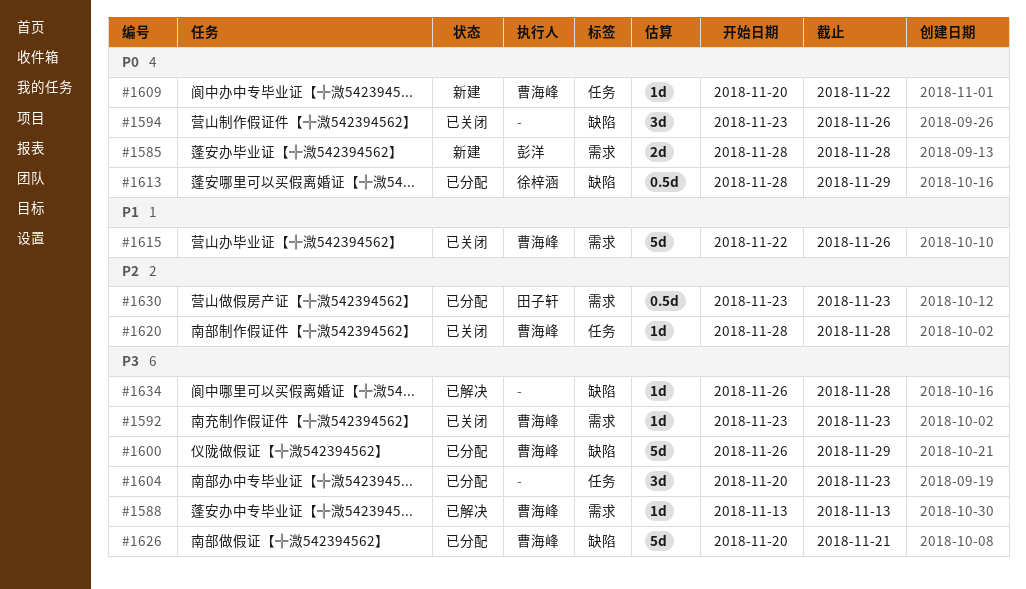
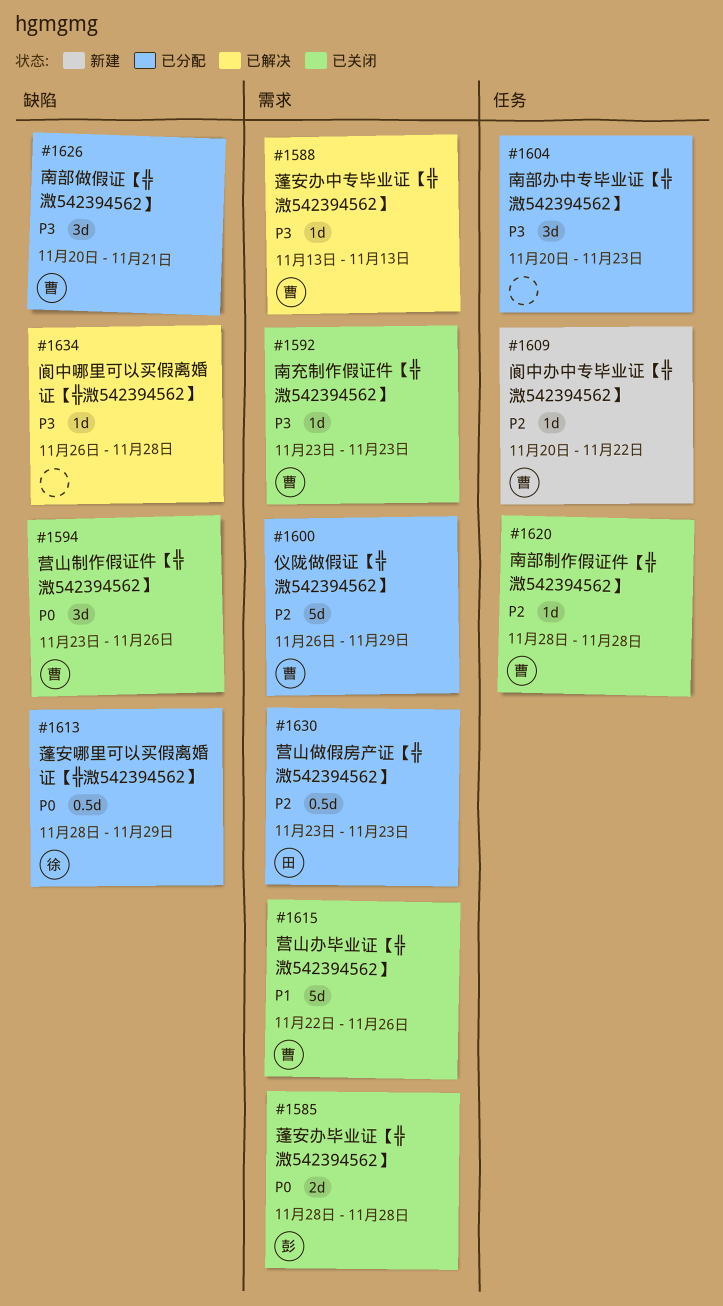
#1585, status: 新建 -> 已关闭
#1594, owner: none -> 曹海峰
#1600, priority: P3 -> P2
#1600, label: 缺陷 -> 需求
#1609, priority: P0 -> P2
#1626, estimate: 5d -> 3d

